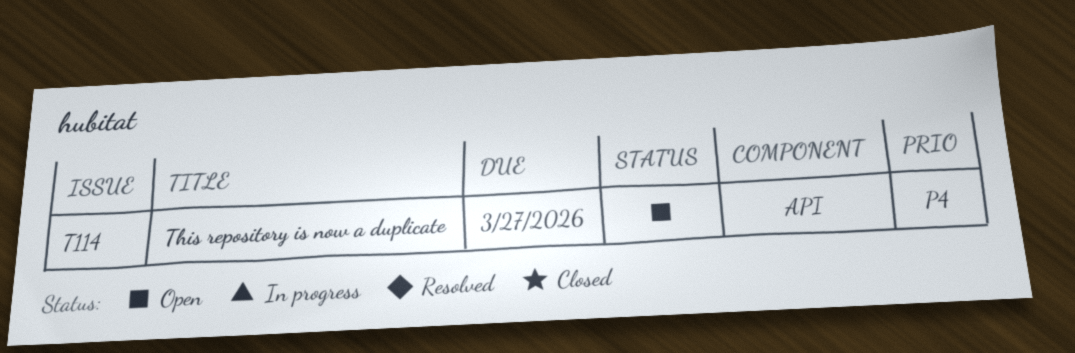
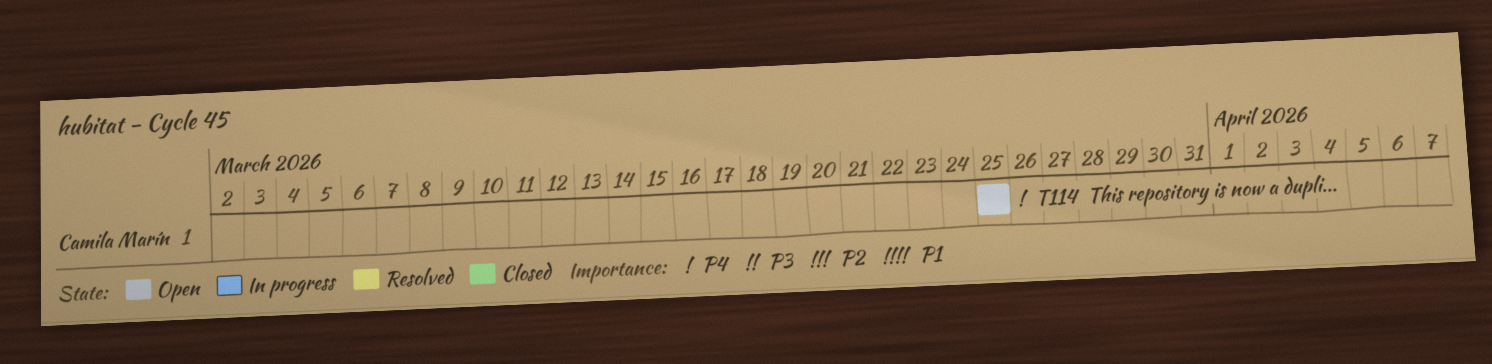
T114, due: Mar 27 -> Mar 25

